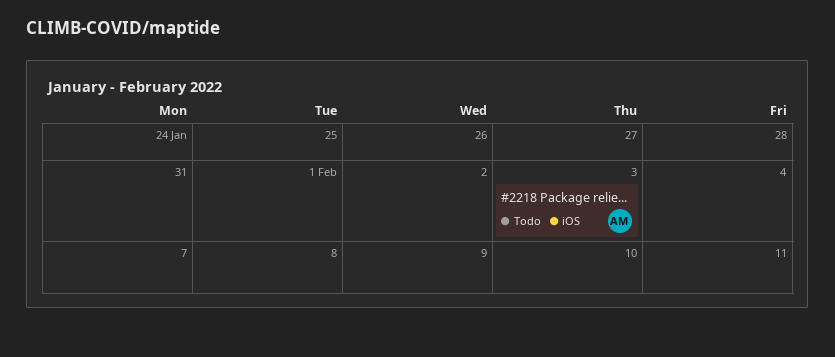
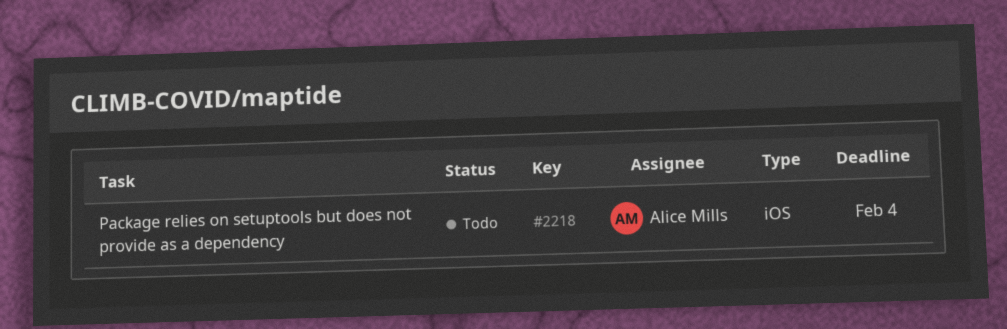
#2218, due: Feb 3 -> Feb 4

